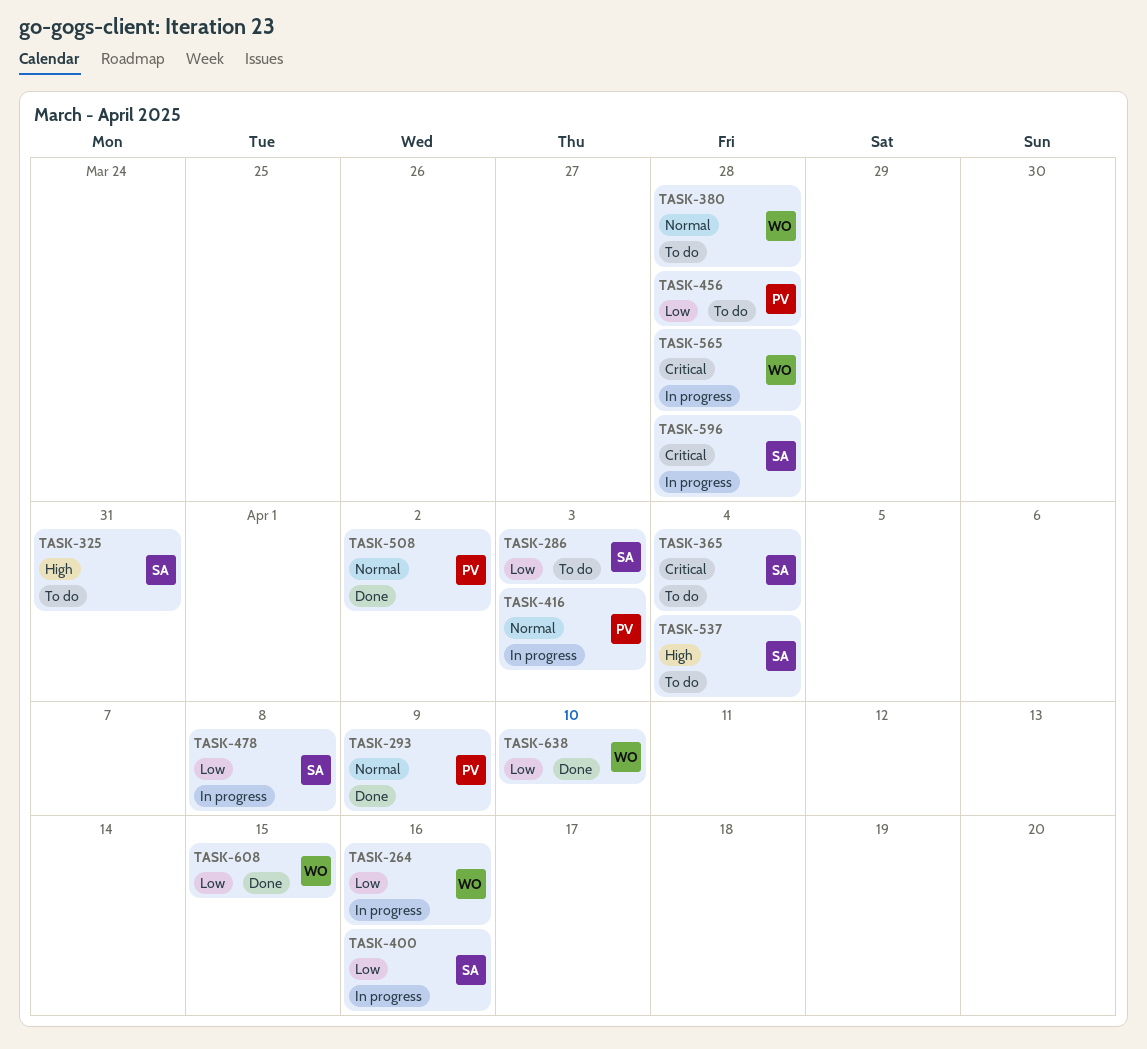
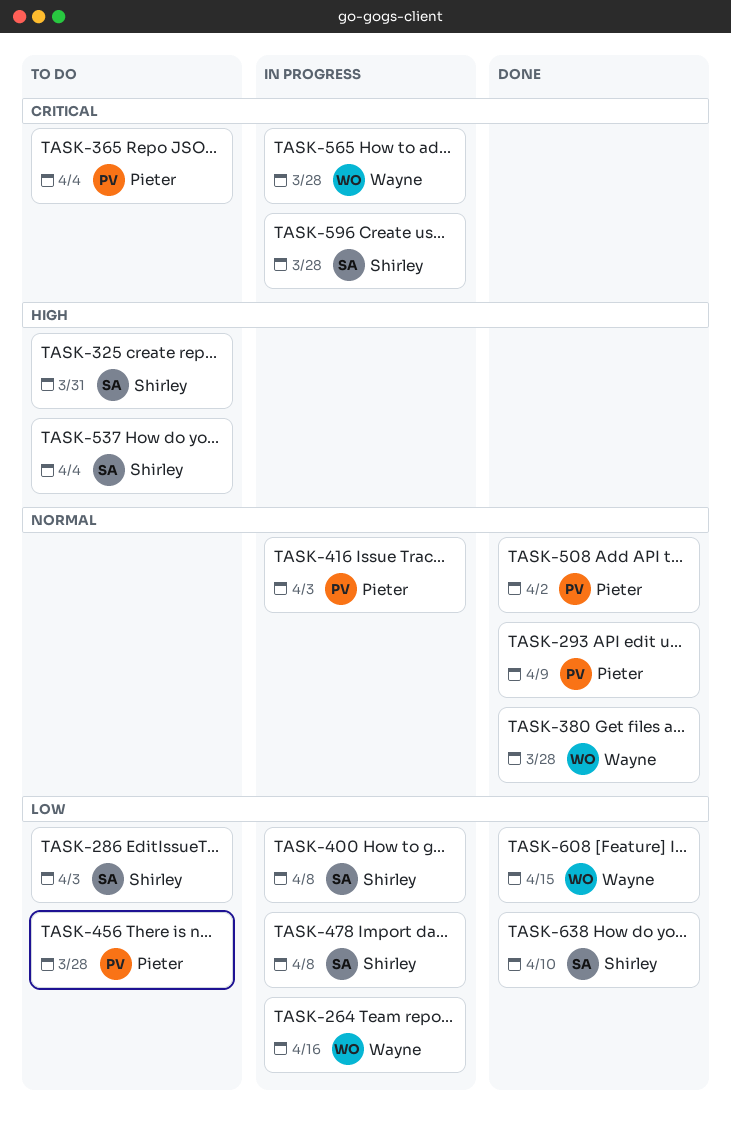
TASK-365, owner: Shirley -> Pieter
TASK-380, status: To do -> Done
TASK-400, due: Apr 16 -> Apr 8
TASK-638, owner: Wayne -> Shirley

